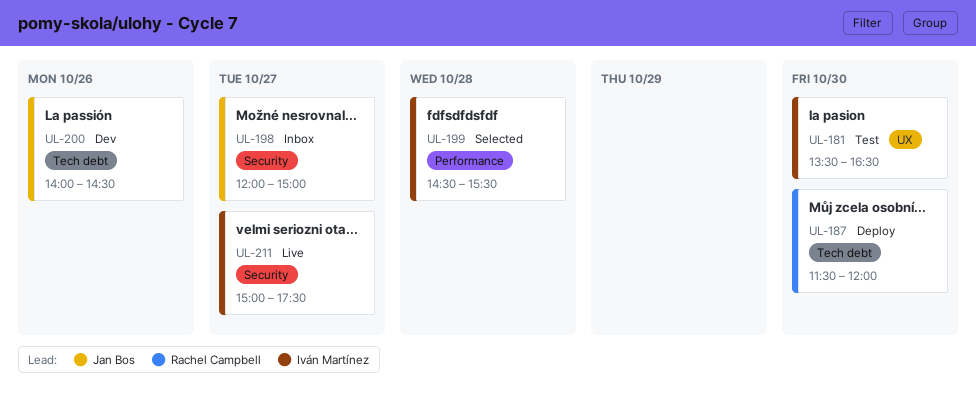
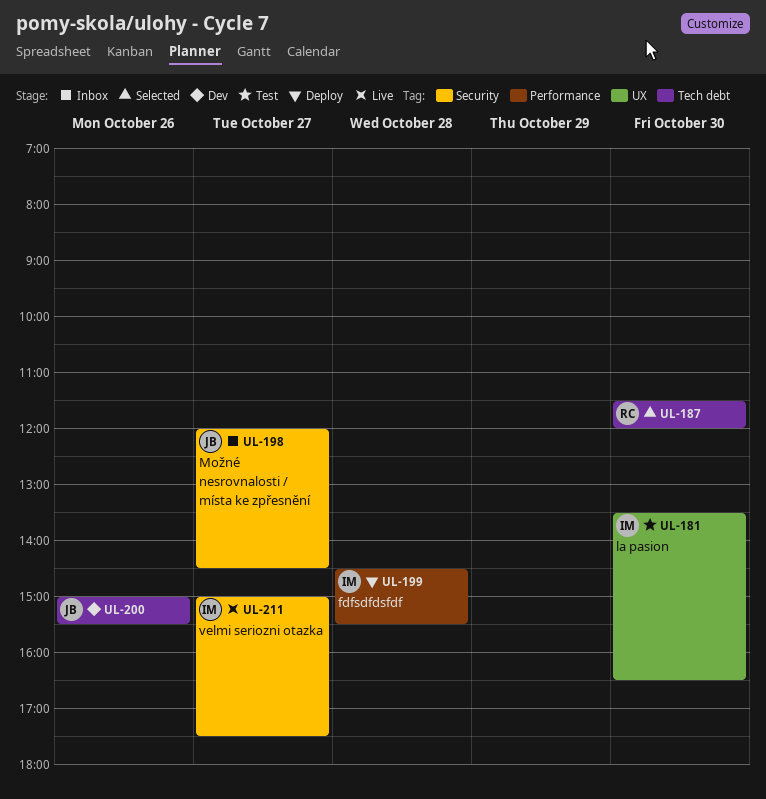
UL-187, status: Deploy -> Selected
UL-198, ends: 15:00 -> 14:30
UL-199, status: Selected -> Deploy
UL-200, begins: 14:00 -> 15:00
UL-200, ends: 14:30 -> 15:30

